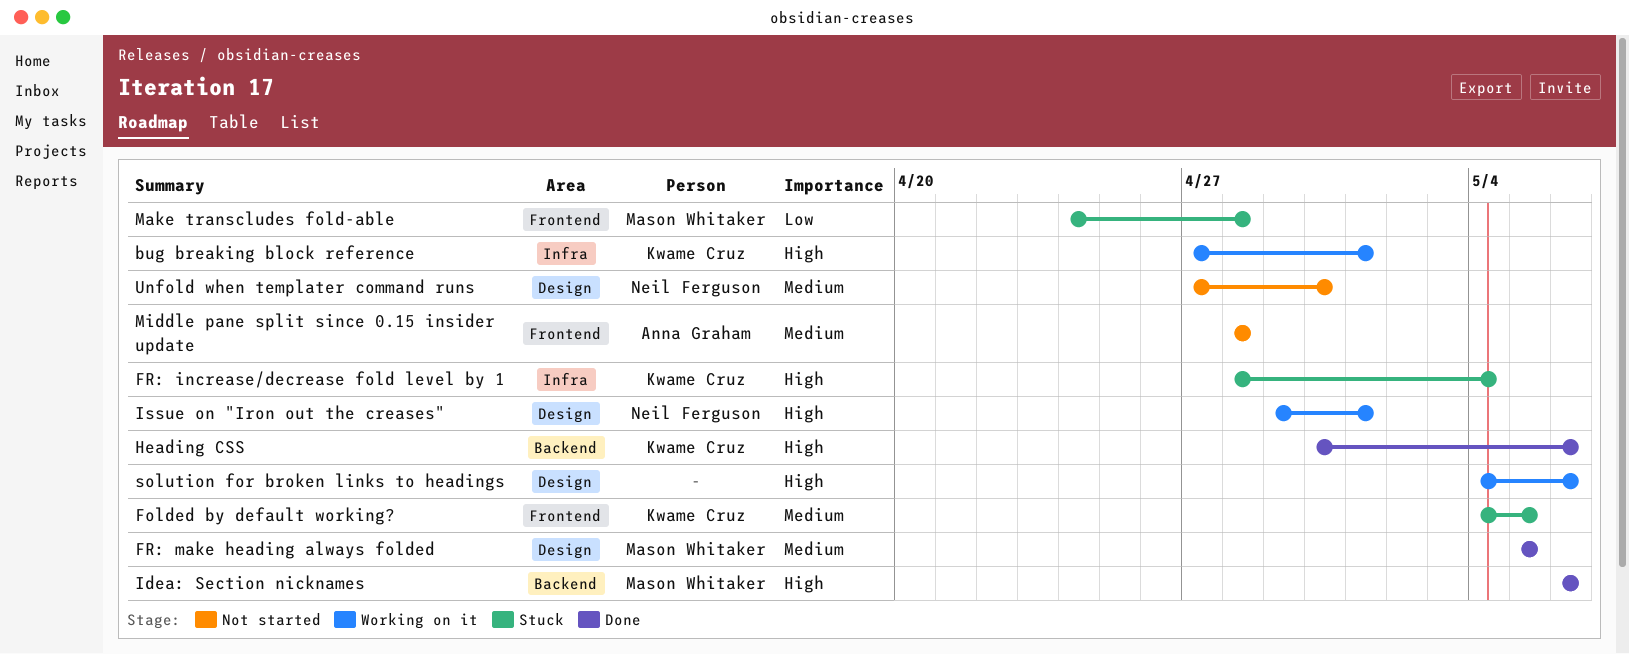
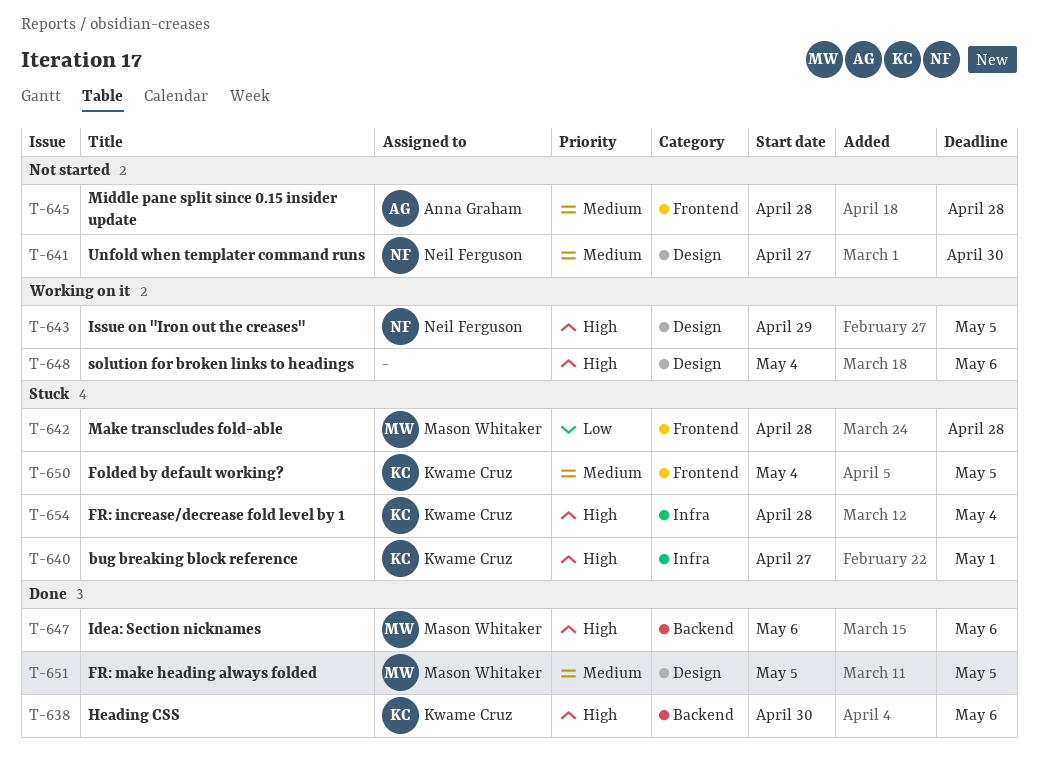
bug breaking block reference, status: Working on it -> Stuck
Issue on "Iron out the creases", due: May 1 -> May 5
Make transcludes fold-able, start: Apr 24 -> Apr 28

